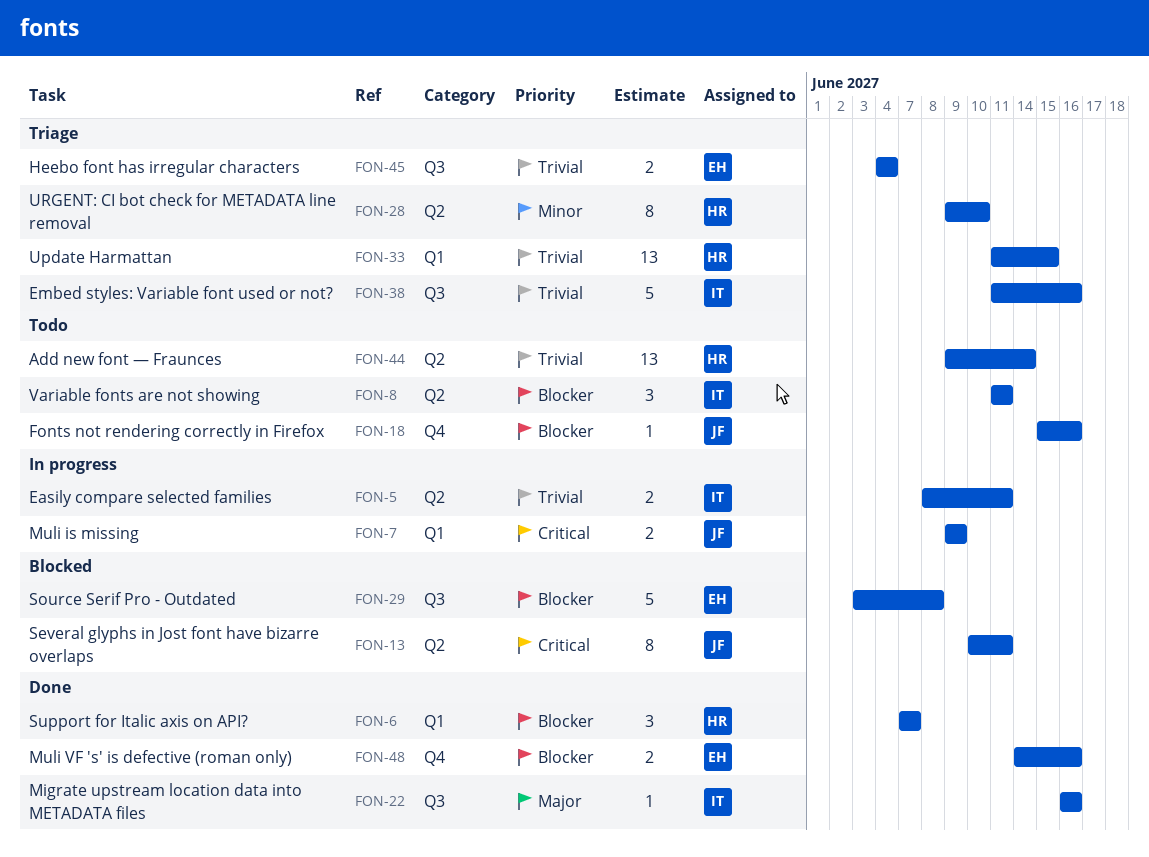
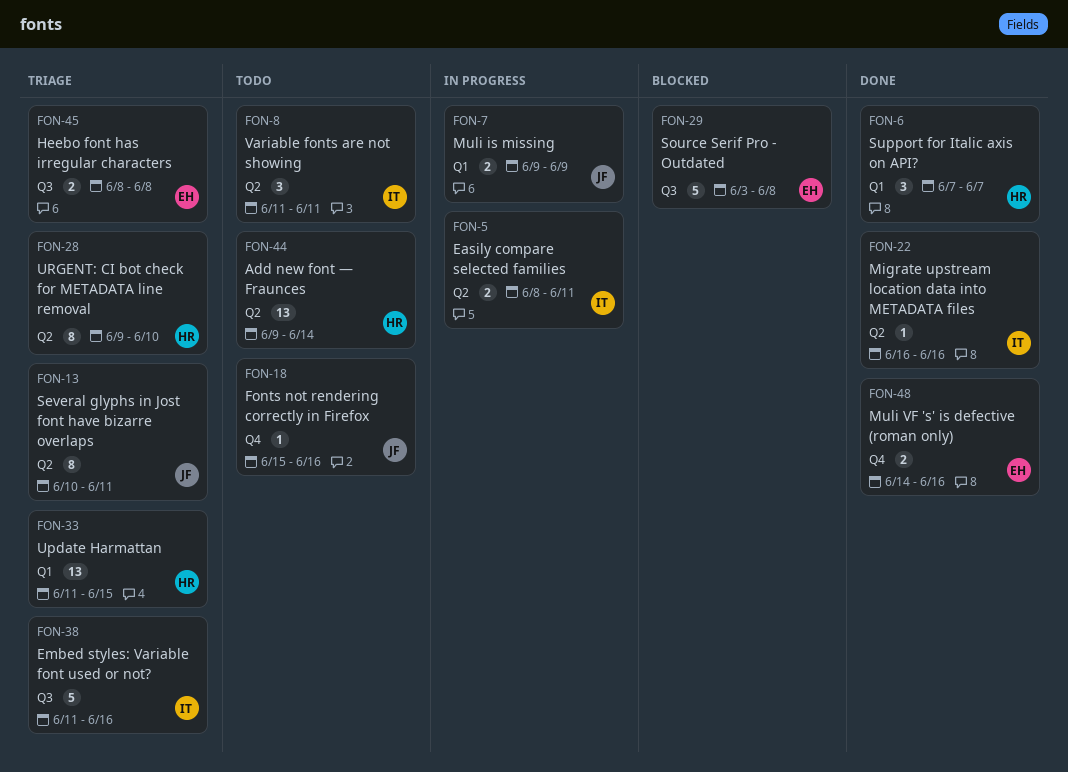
FON-13, status: Blocked -> Triage
FON-22, label: Q3 -> Q2
FON-45, start: Jun 4 -> Jun 8
FON-45, due: Jun 4 -> Jun 8

